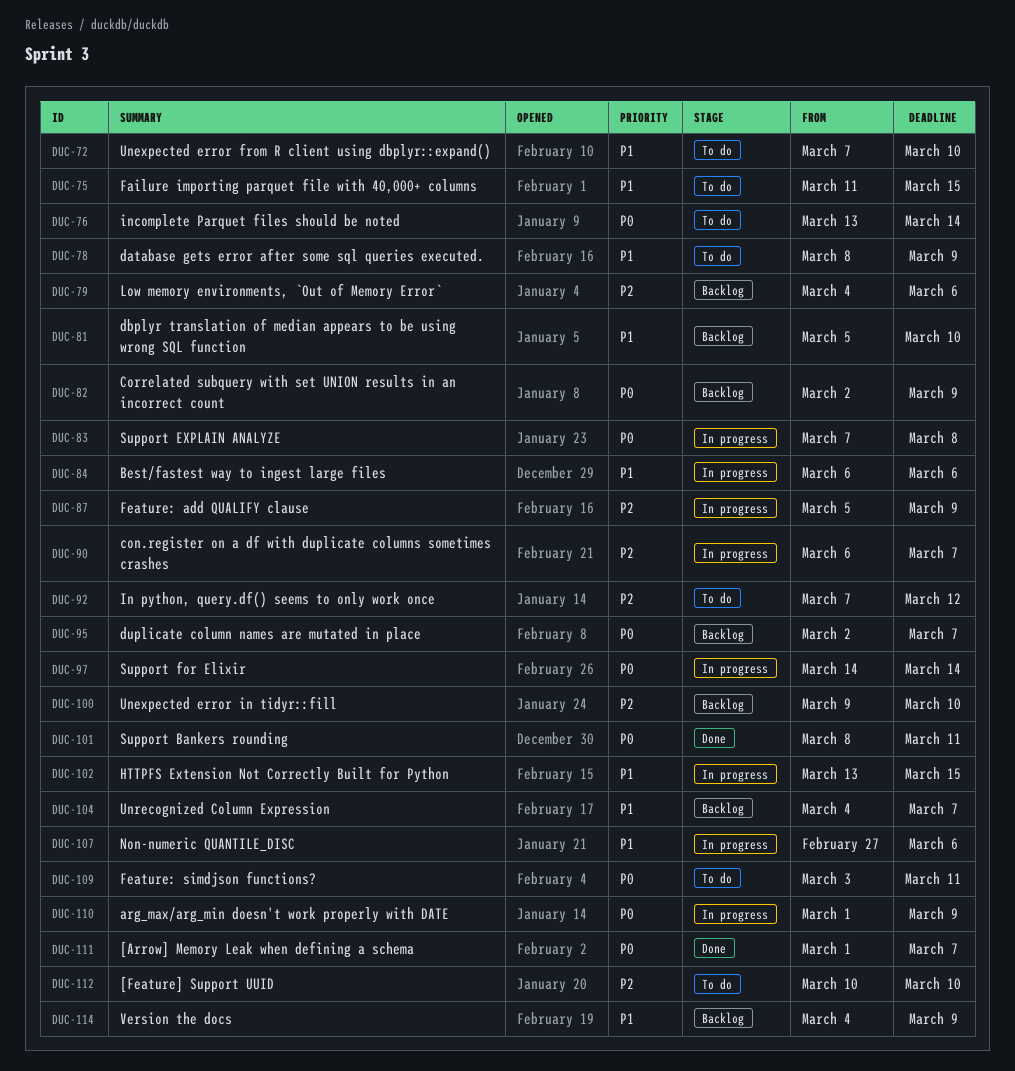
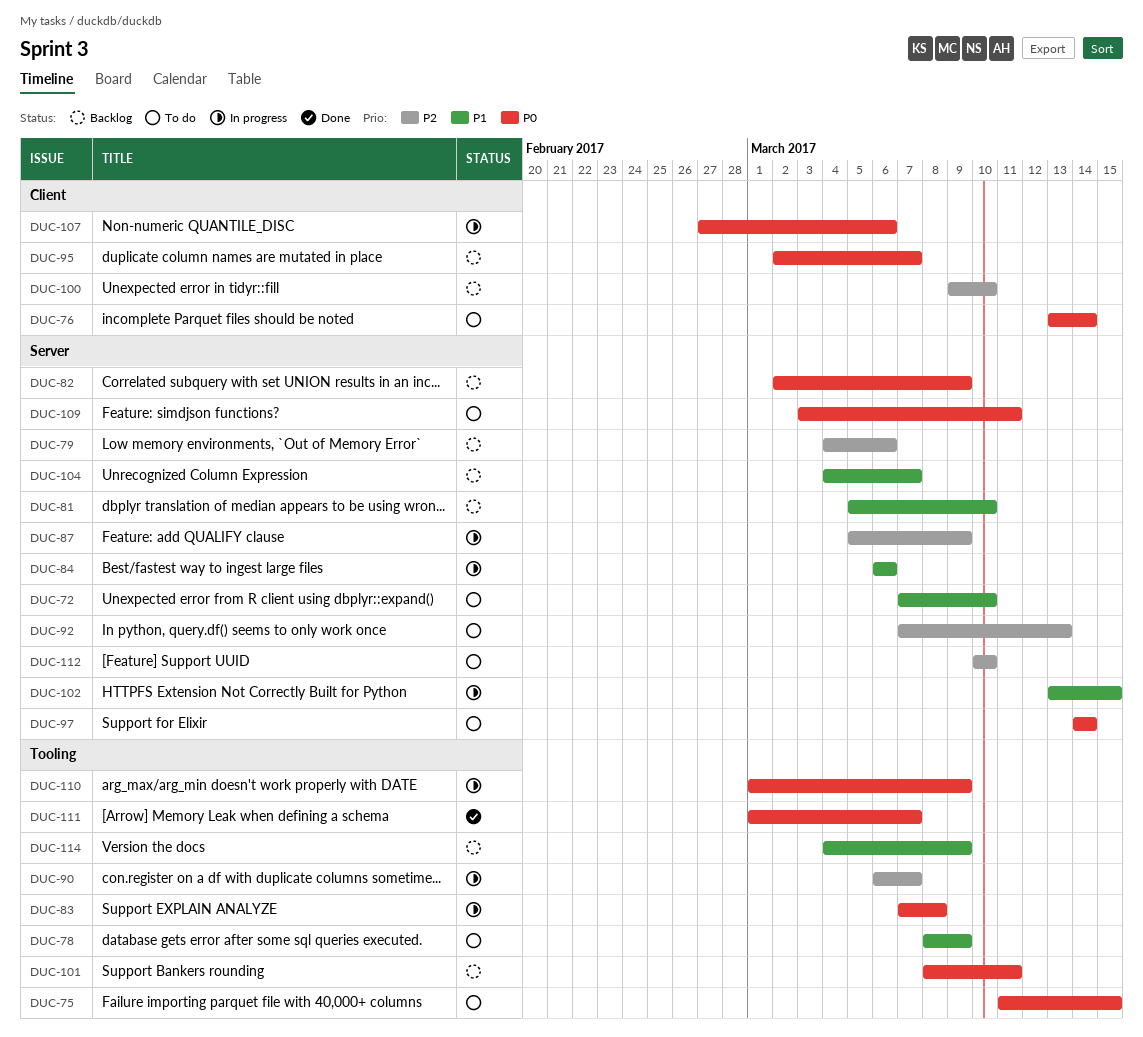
DUC-75, priority: P1 -> P0
DUC-92, due: Mar 12 -> Mar 13
DUC-97, status: In progress -> To do
DUC-101, status: Done -> Backlog
DUC-107, priority: P1 -> P0

